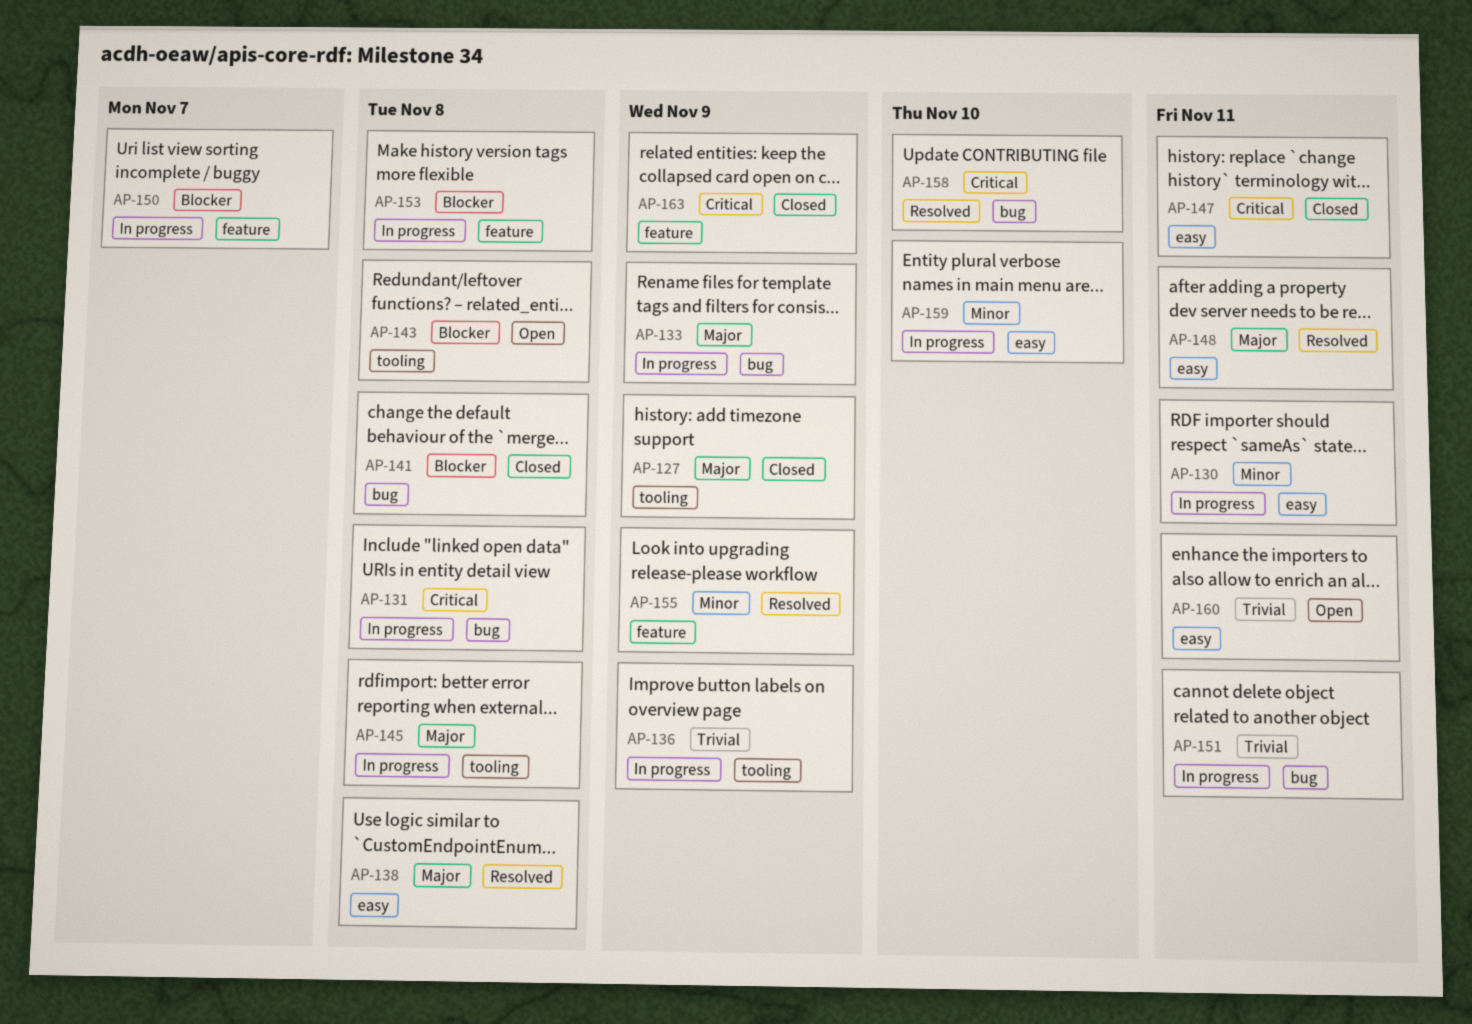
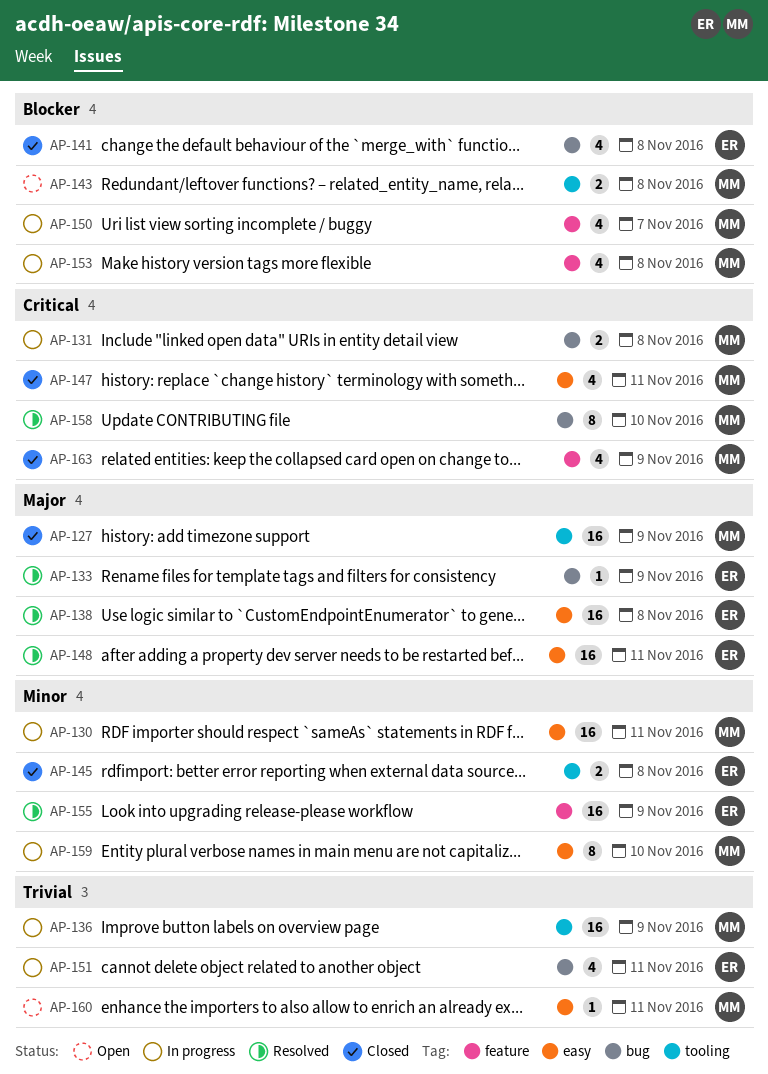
AP-133, status: In progress -> Resolved
AP-145, status: In progress -> Closed
AP-145, priority: Major -> Minor

